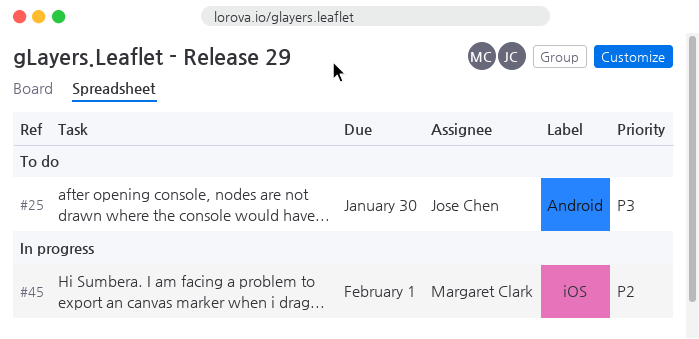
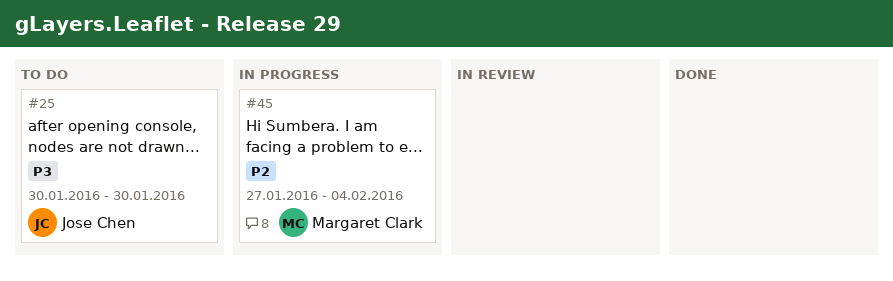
#45, due: Feb 1 -> Feb 4

